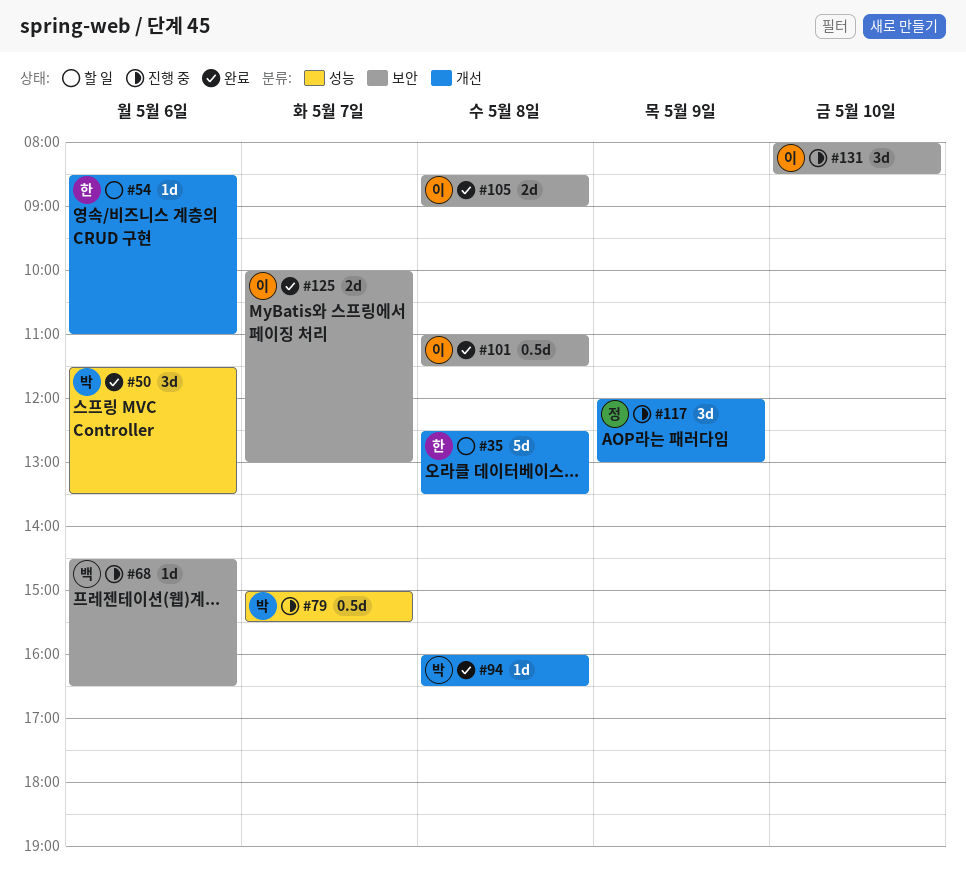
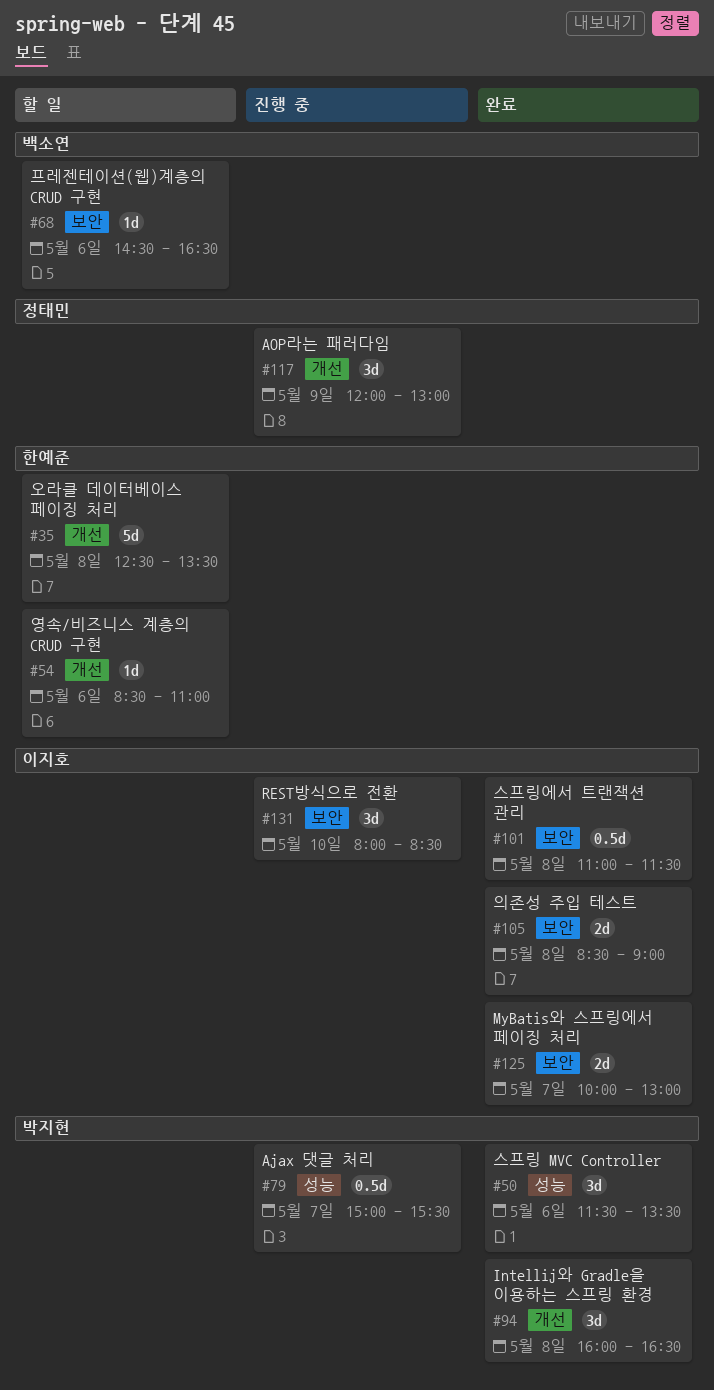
#68, status: 진행 중 -> 할 일
#94, estimate: 1d -> 3d

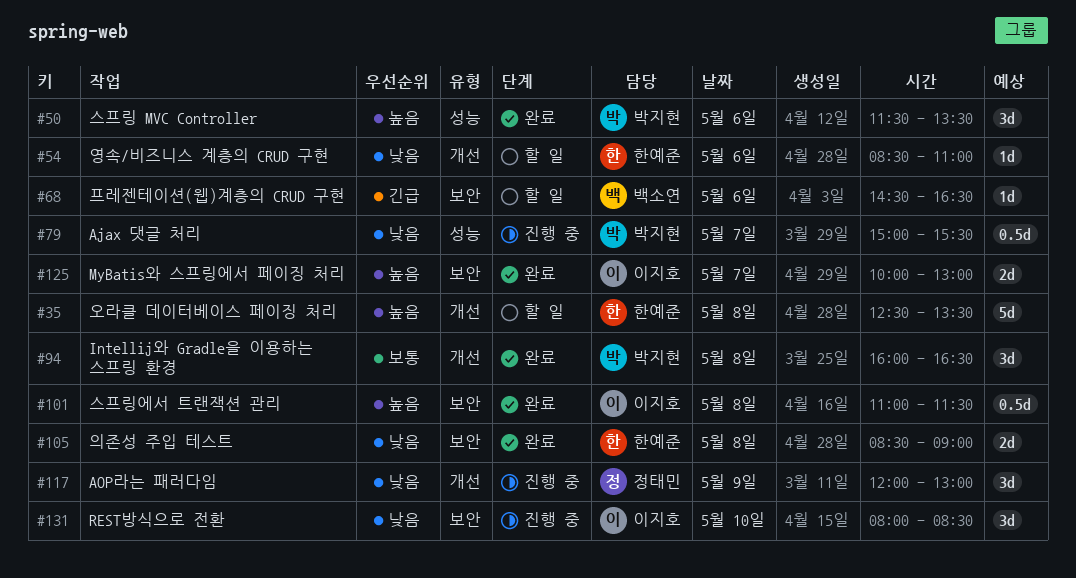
#105, owner: 이지호 -> 한예준

